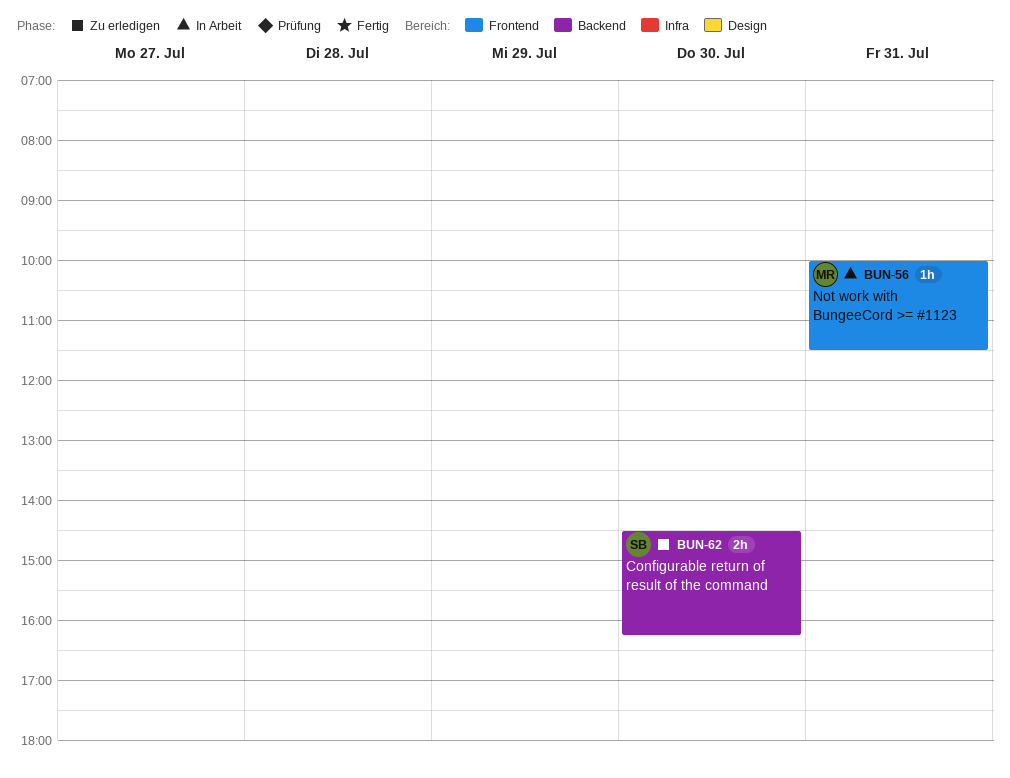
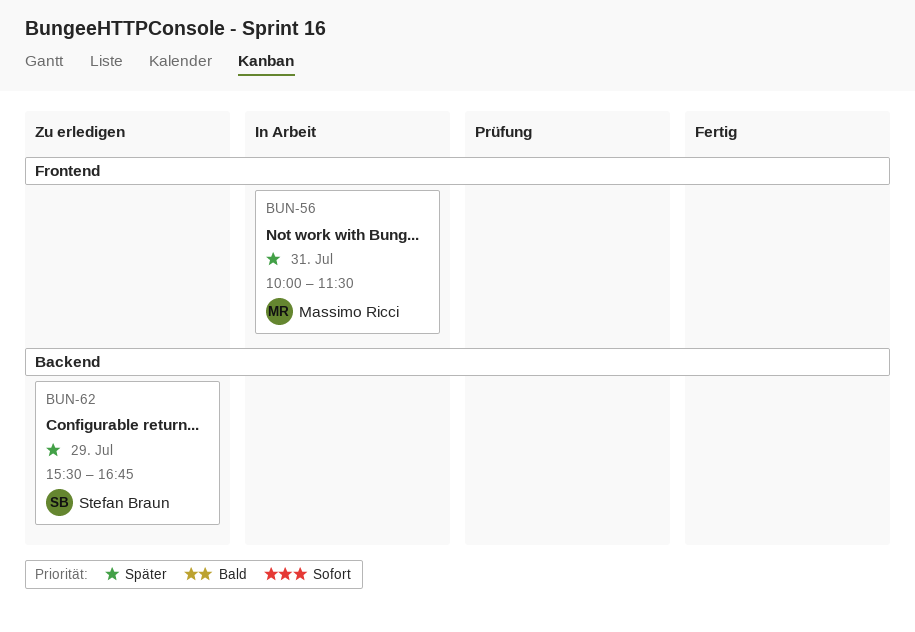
BUN-62, day: Jul 30 -> Jul 29
BUN-62, begins: 14:30 -> 15:30
BUN-62, ends: 16:15 -> 16:45

